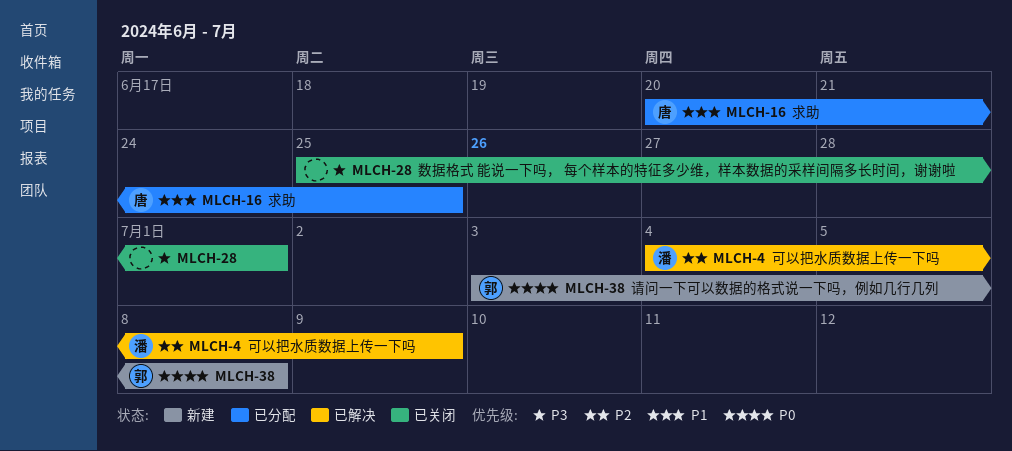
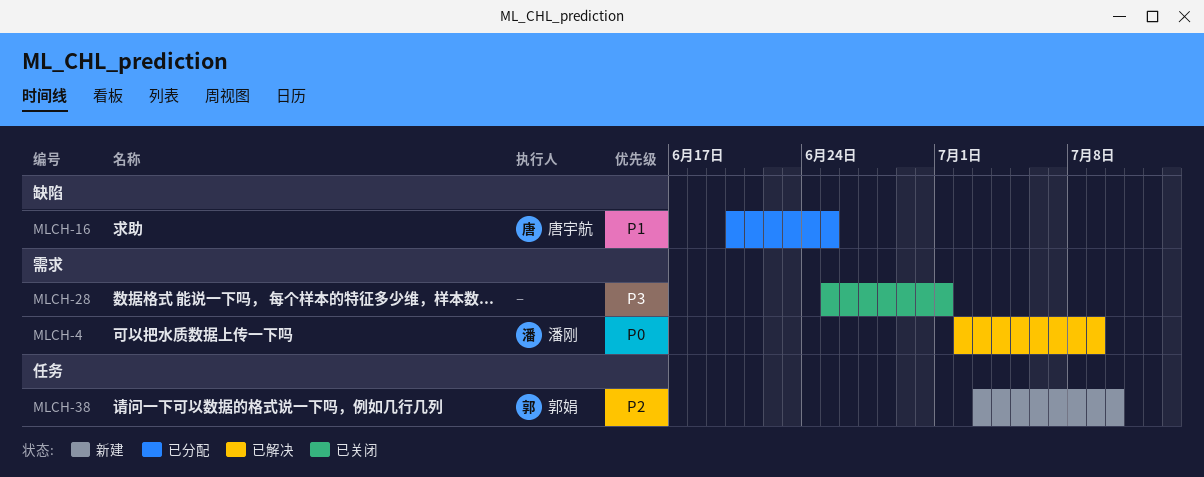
MLCH-4, priority: P2 -> P0
MLCH-4, start: Jul 4 -> Jul 2
MLCH-38, priority: P0 -> P2
MLCH-38, due: Jul 8 -> Jul 10

